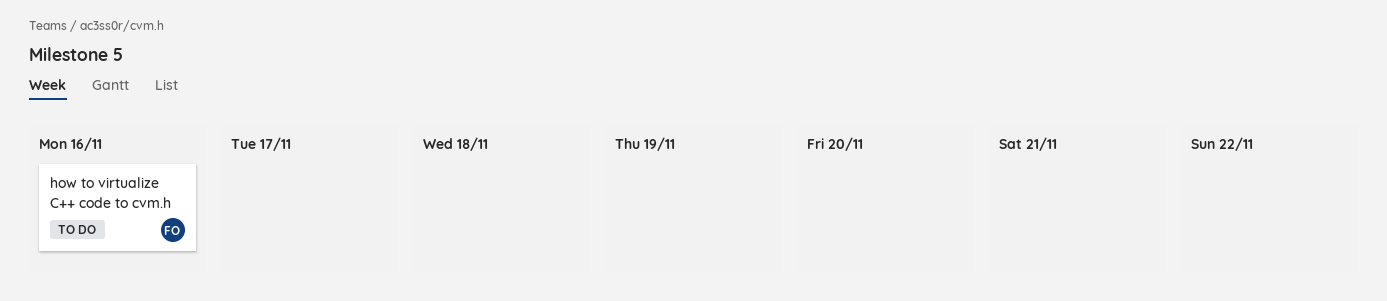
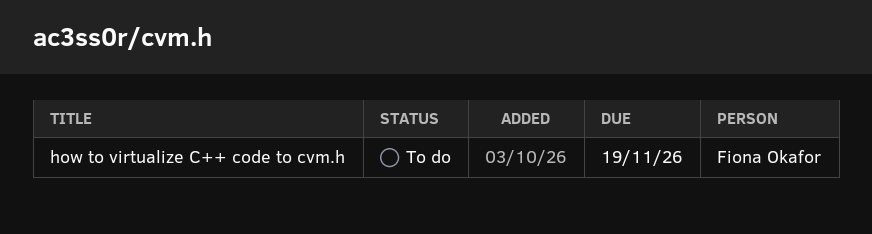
how to virtualize C++ code to cvm.h, due: Nov 16 -> Nov 19

